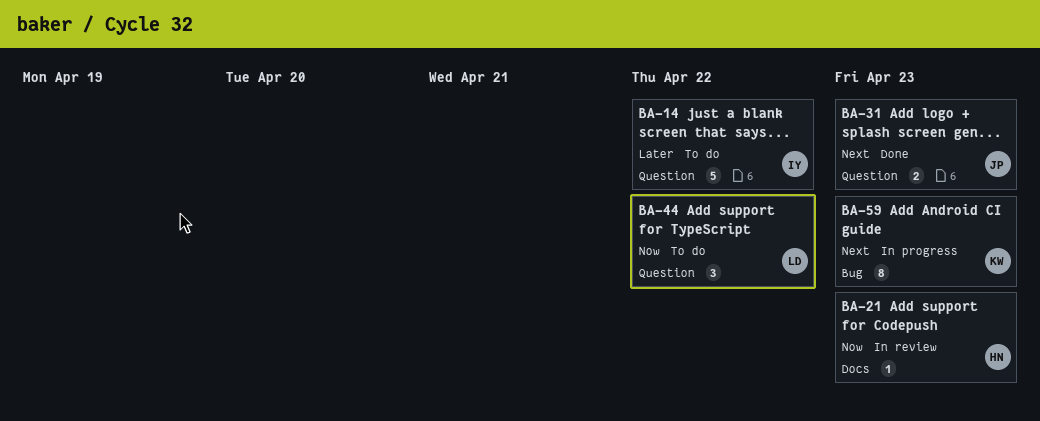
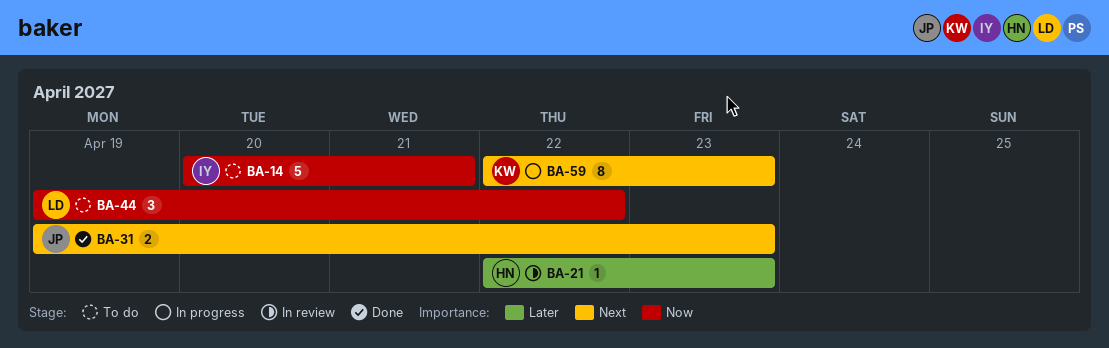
BA-14, priority: Later -> Now
BA-14, due: Apr 22 -> Apr 21
BA-21, priority: Now -> Later

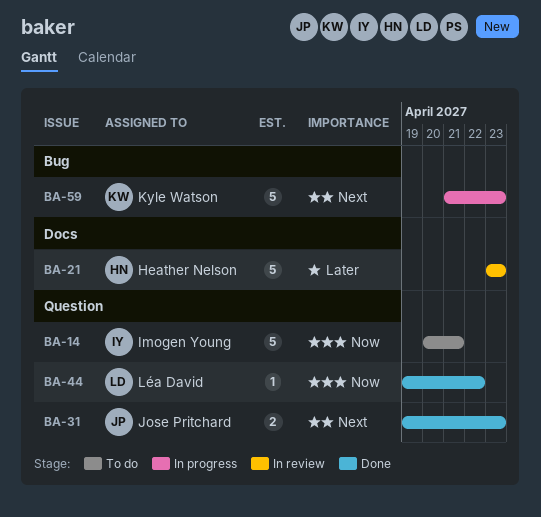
BA-21, estimate: 1 -> 5
BA-21, start: Apr 22 -> Apr 23
BA-44, status: To do -> Done
BA-44, estimate: 3 -> 1
BA-59, estimate: 8 -> 5
BA-59, start: Apr 22 -> Apr 21

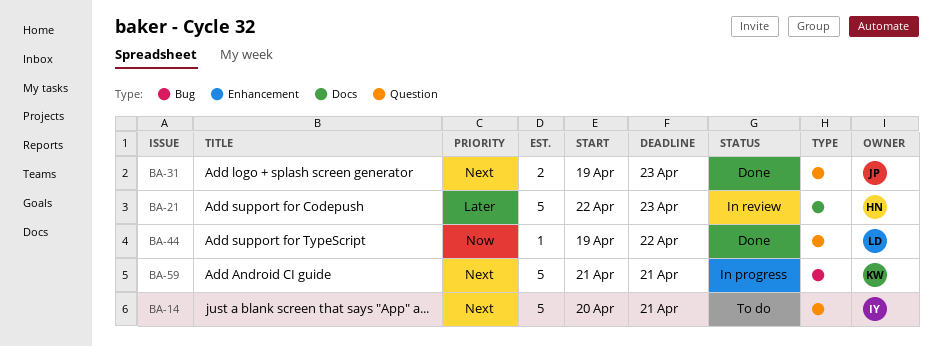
BA-14, priority: Now -> Next
BA-21, start: Apr 23 -> Apr 22
BA-59, due: Apr 23 -> Apr 21

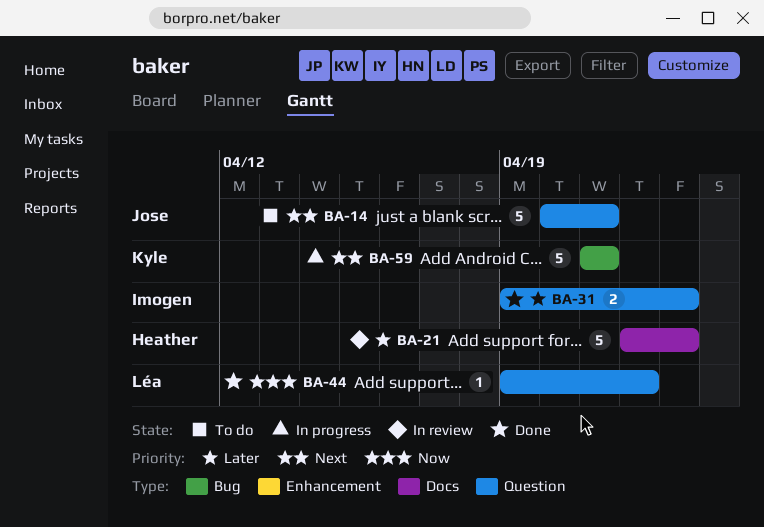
BA-14, owner: Imogen -> Jose
BA-31, owner: Jose -> Imogen
BA-31, priority: Next -> Later

